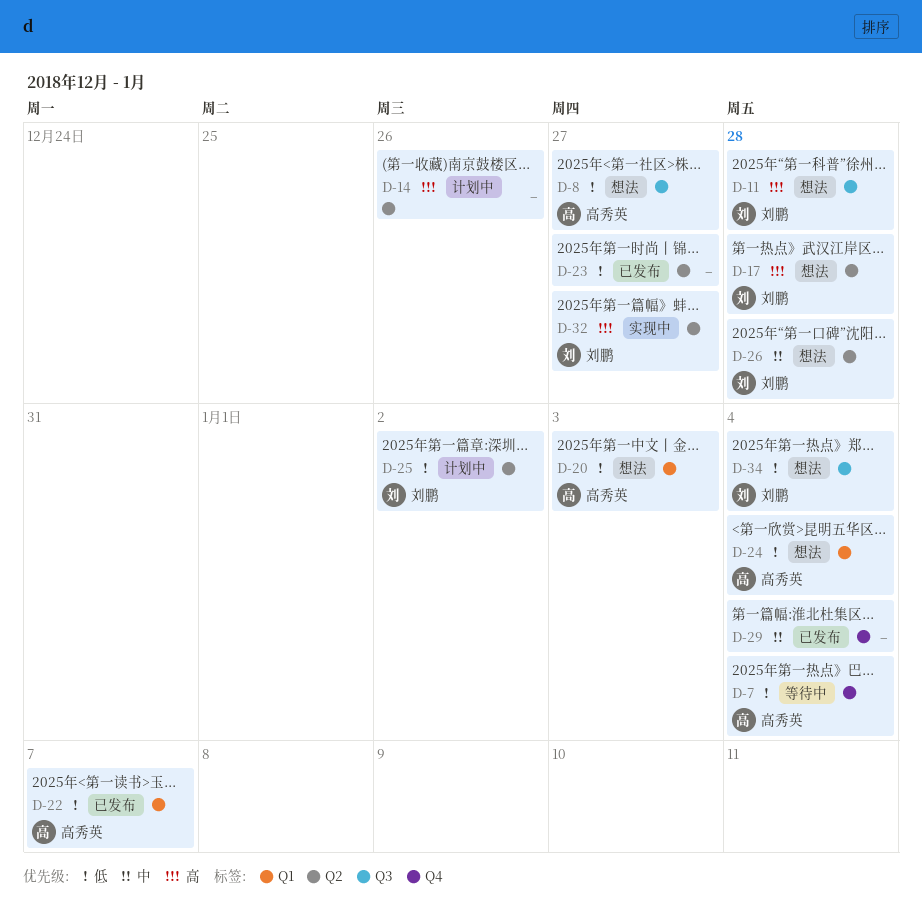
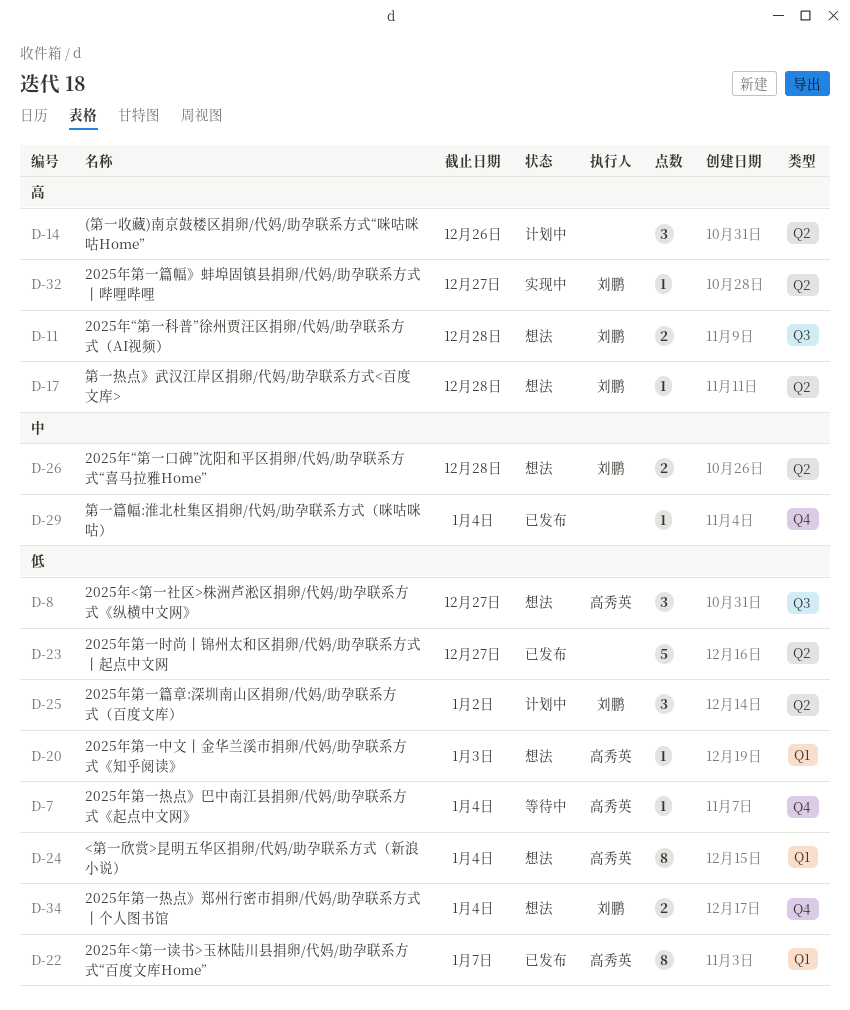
D-34, label: Q3 -> Q4

